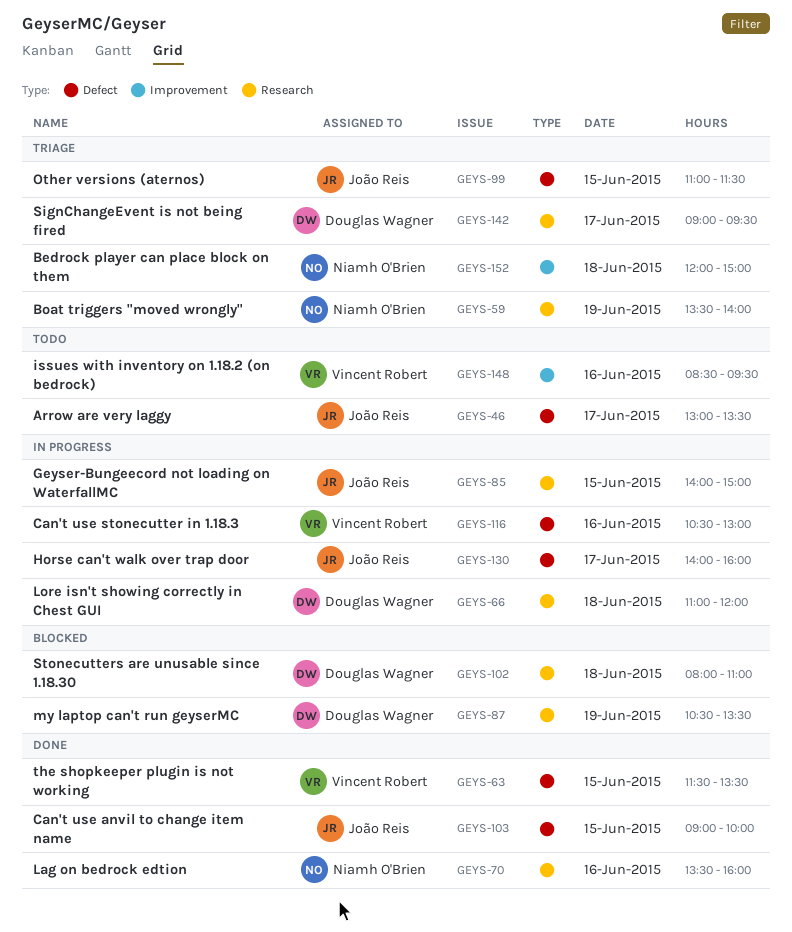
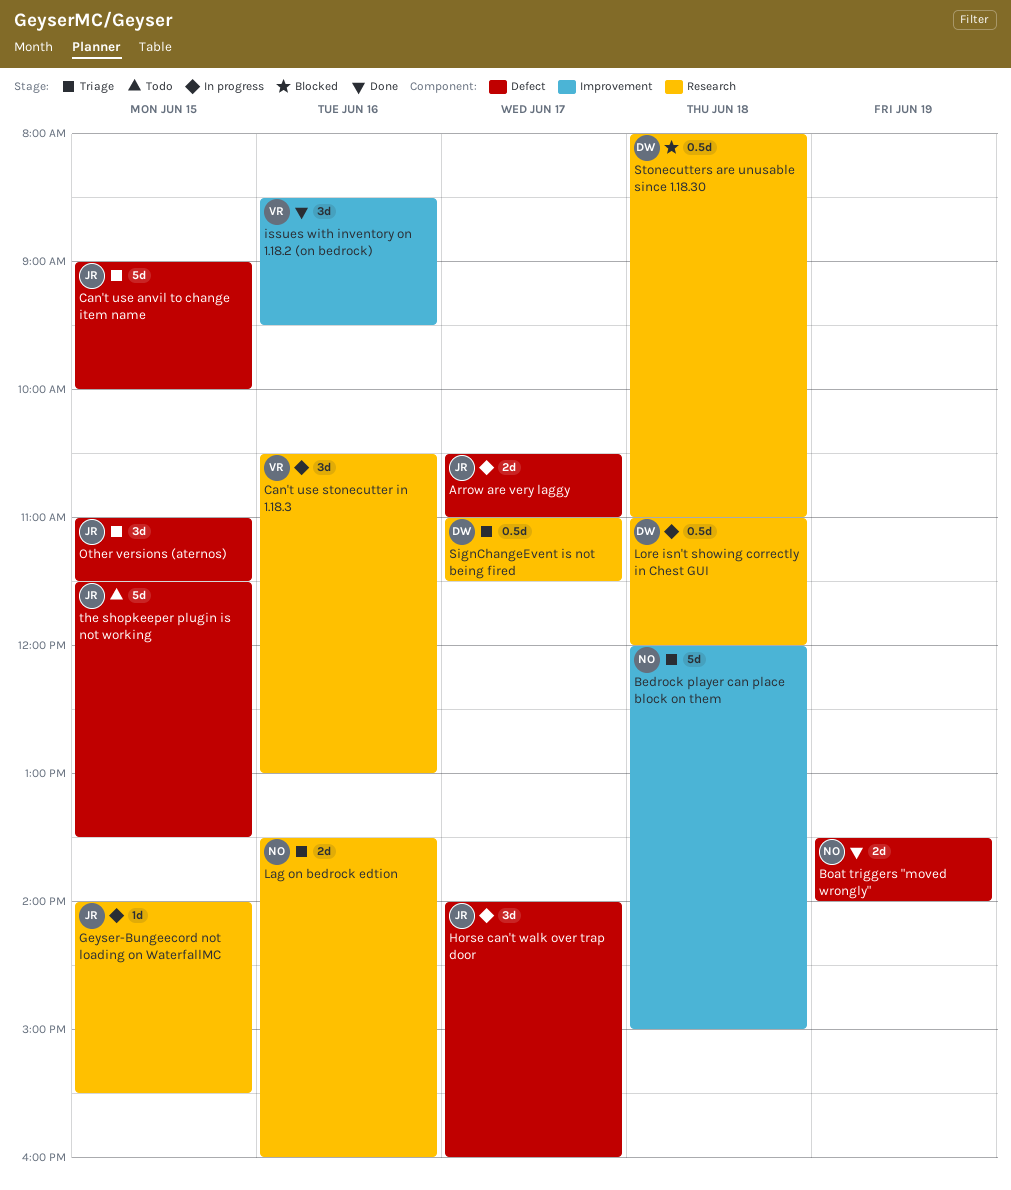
Arrow are very laggy, status: Todo -> In progress
Arrow are very laggy, begins: 13:00 -> 10:30
Arrow are very laggy, ends: 13:30 -> 11:00
Boat triggers "moved wrongly", status: Triage -> Done
Boat triggers "moved wrongly", label: Research -> Defect
Can't use anvil to change item name, status: Done -> Triage
Can't use stonecutter in 1.18.3, label: Defect -> Research
Geyser-Bungeecord not loading on WaterfallMC, ends: 15:00 -> 15:30
issues with inventory on 1.18.2 (on bedrock), status: Todo -> Done
Lag on bedrock edtion, status: Done -> Triage
my laptop can't run geyserMC: present -> none
SignChangeEvent is not being fired, begins: 09:00 -> 11:00
SignChangeEvent is not being fired, ends: 09:30 -> 11:30
the shopkeeper plugin is not working, status: Done -> Todo
the shopkeeper plugin is not working, owner: Vincent Robert -> João Reis

